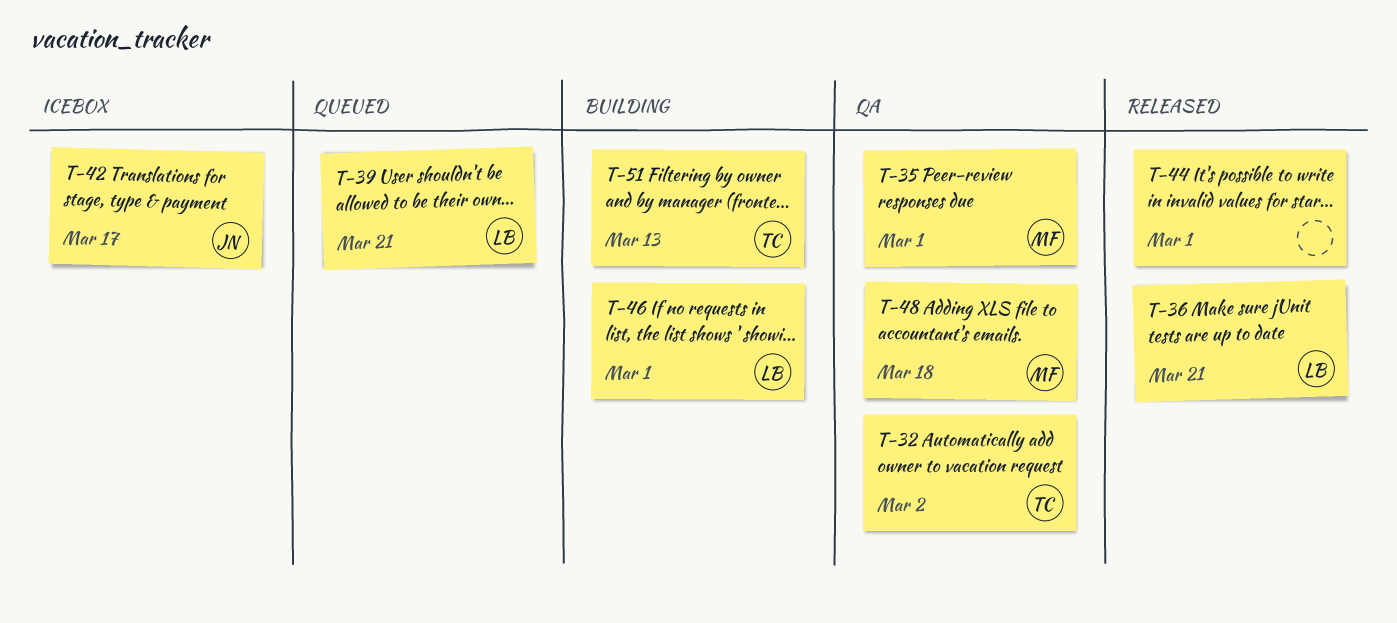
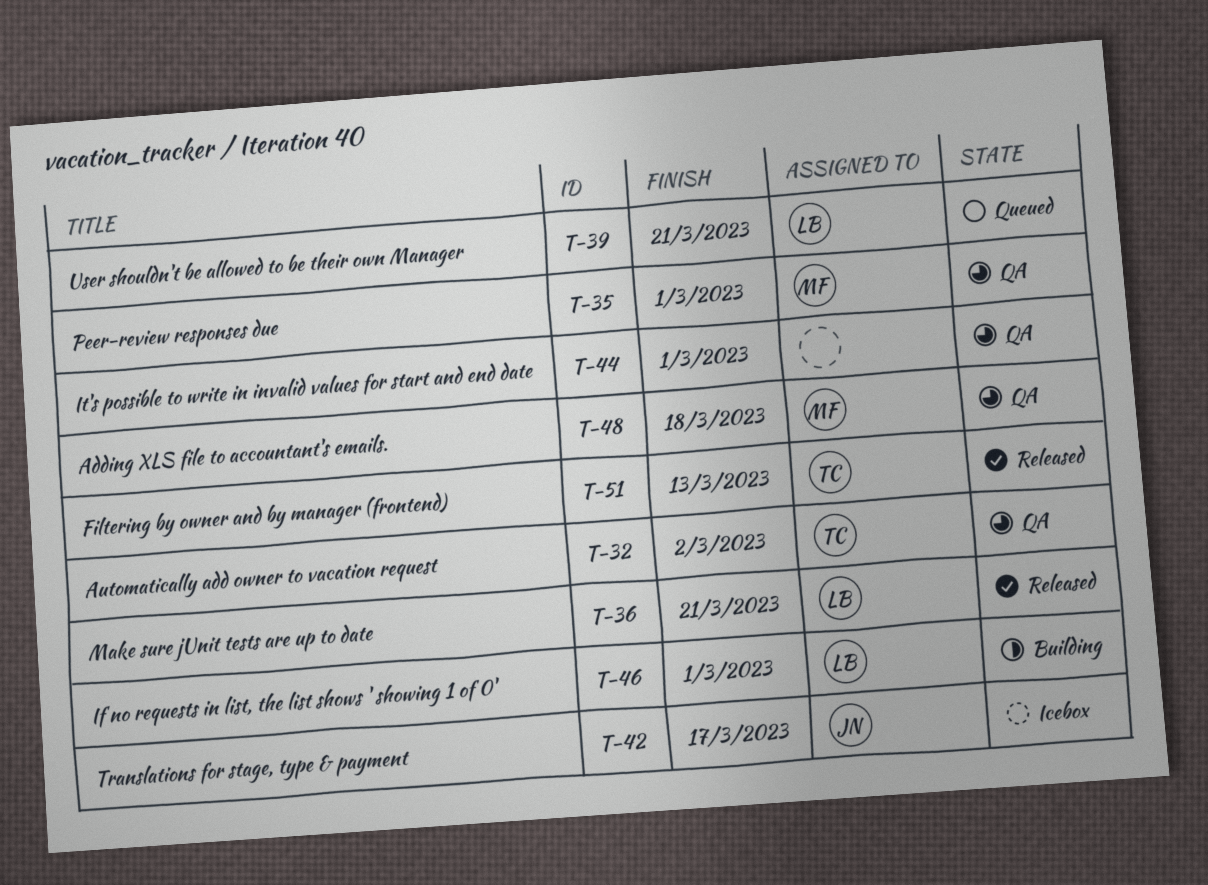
T-44, status: Released -> QA
T-51, status: Building -> Released

